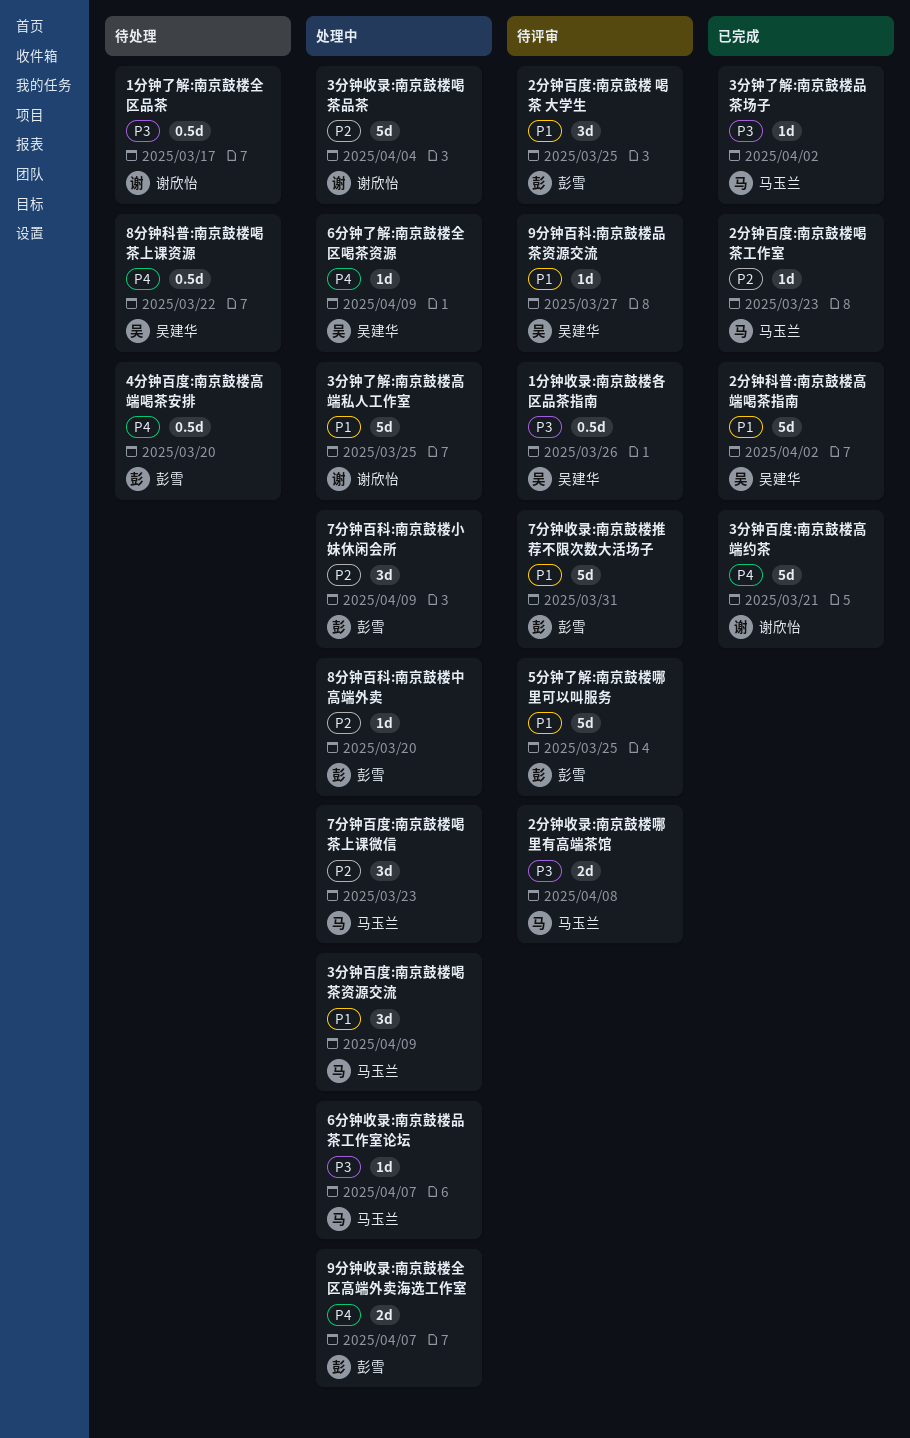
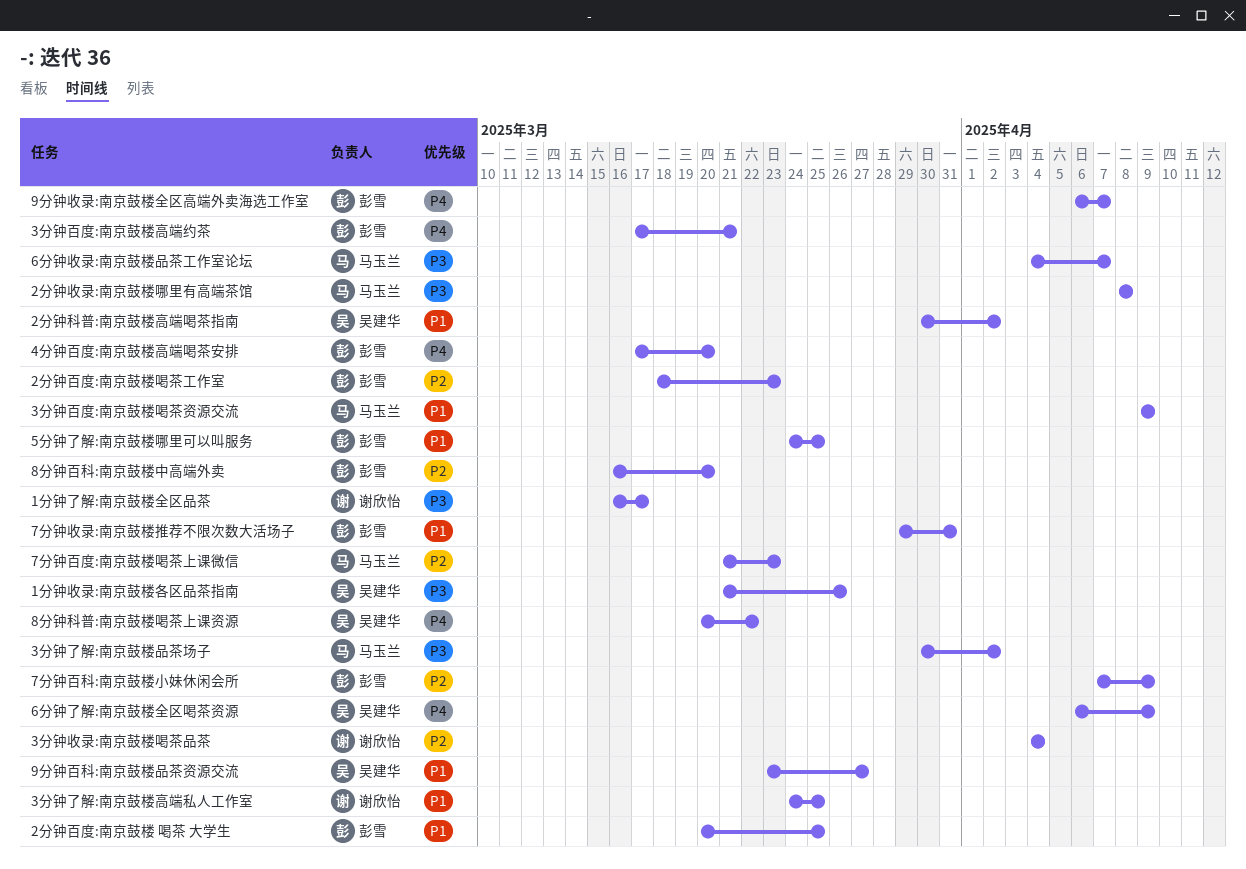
2分钟百度:南京鼓楼喝茶工作室, owner: 马玉兰 -> 彭雪
3分钟百度:南京鼓楼高端约茶, owner: 谢欣怡 -> 彭雪

